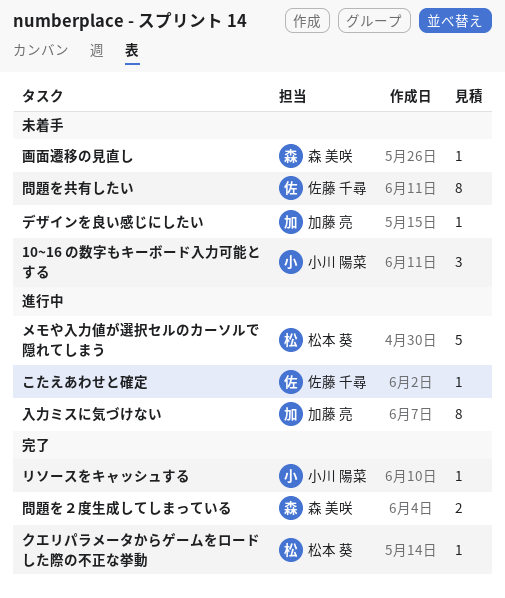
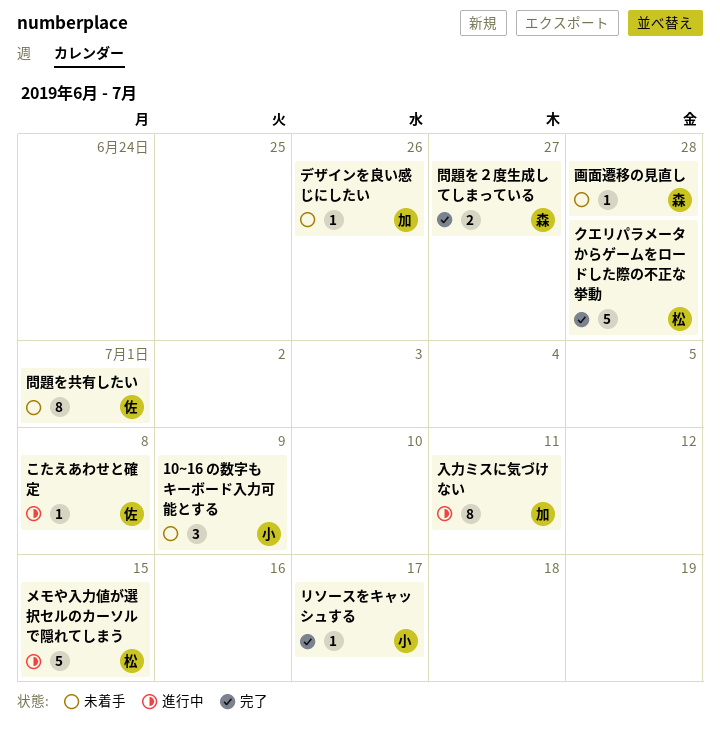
クエリパラメータからゲームをロードした際の不正な挙動, estimate: 1 -> 5

